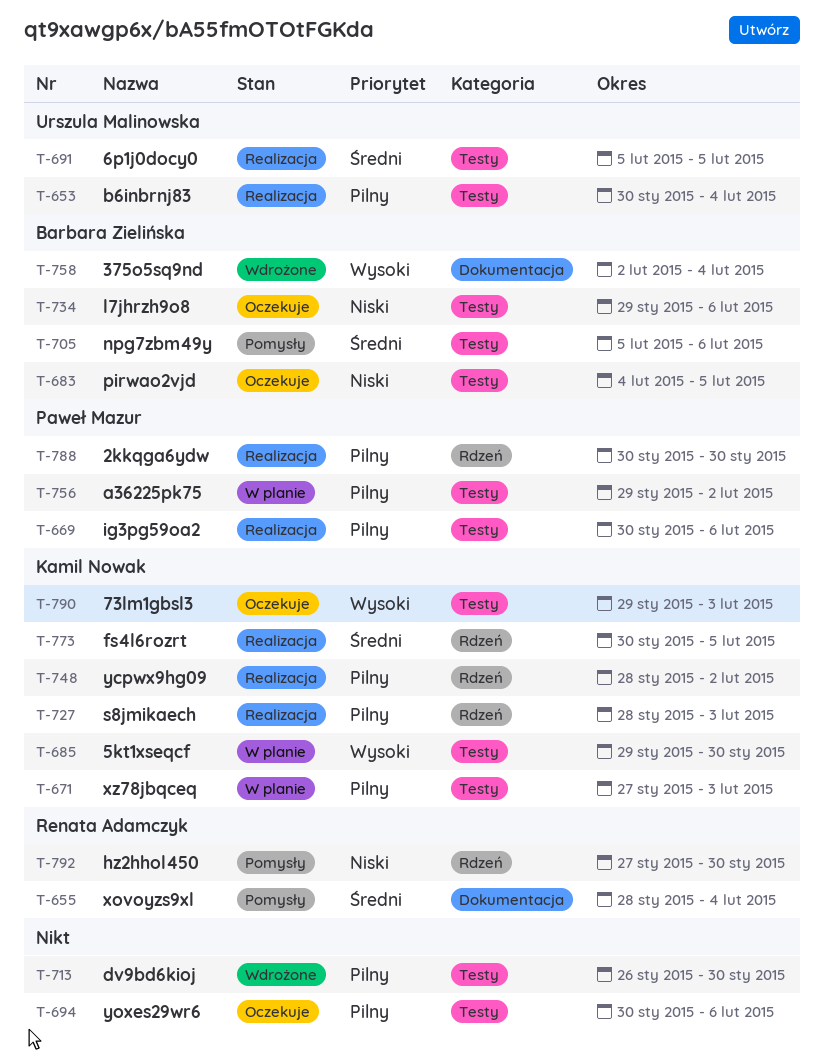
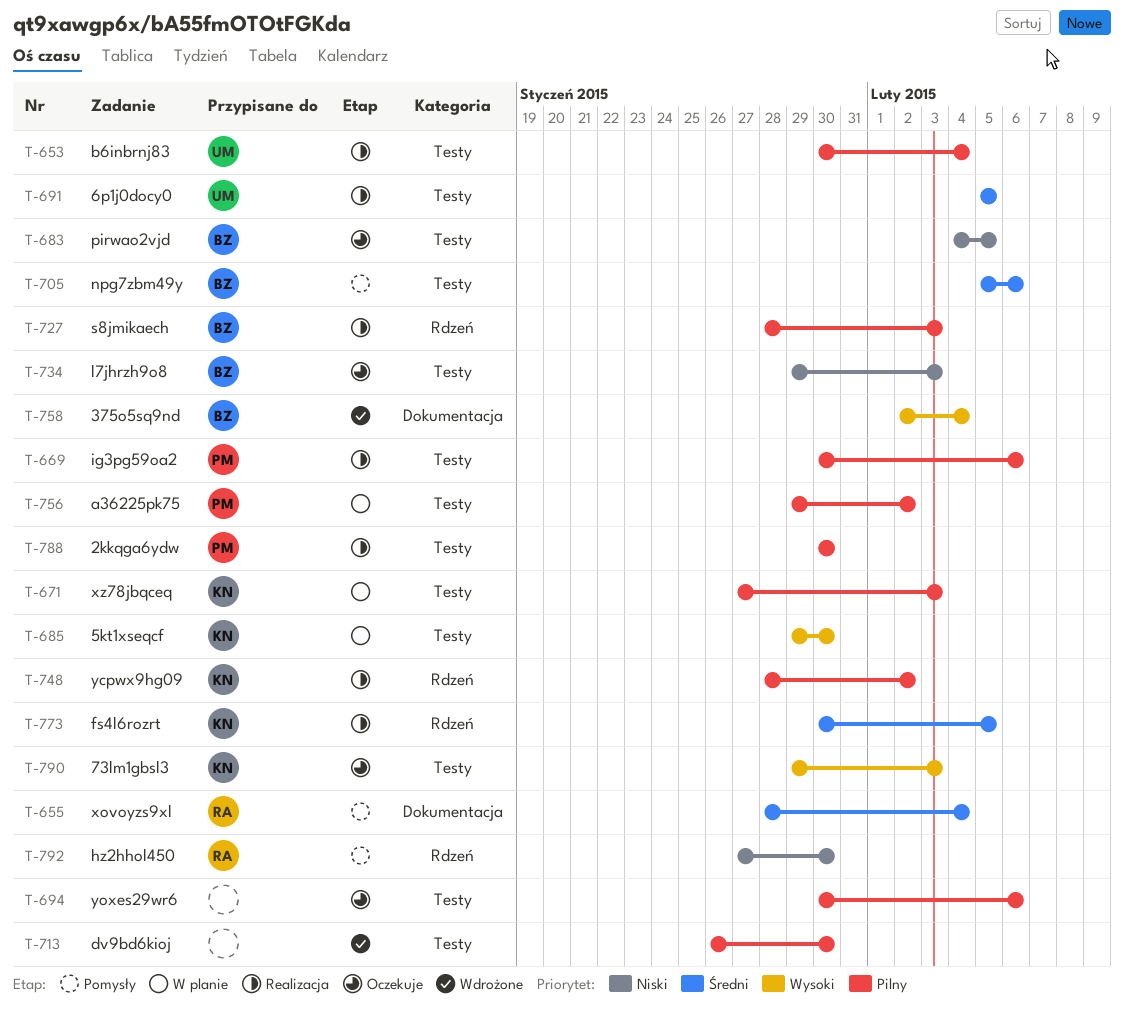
T-727, owner: Kamil Nowak -> Barbara Zielińska
T-734, due: Feb 6 -> Feb 3
T-788, label: Rdzeń -> Testy

